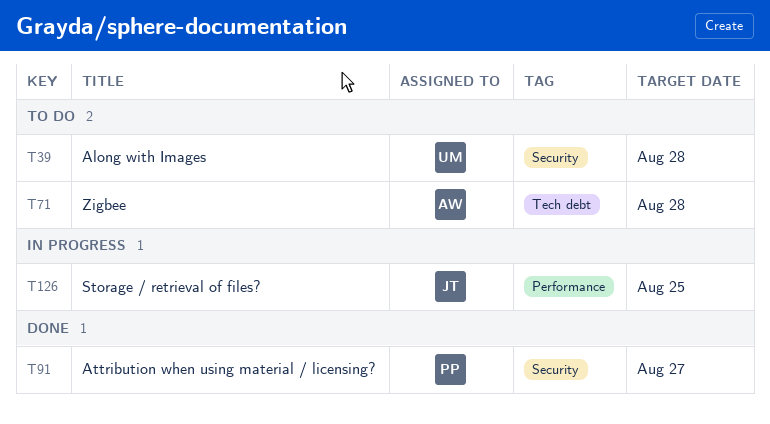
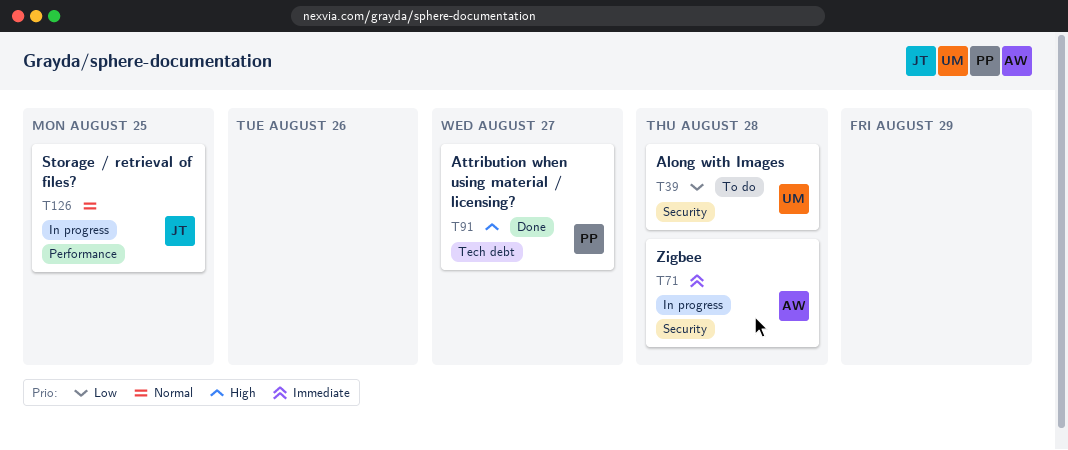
T71, status: To do -> In progress
T71, label: Tech debt -> Security
T91, label: Security -> Tech debt

